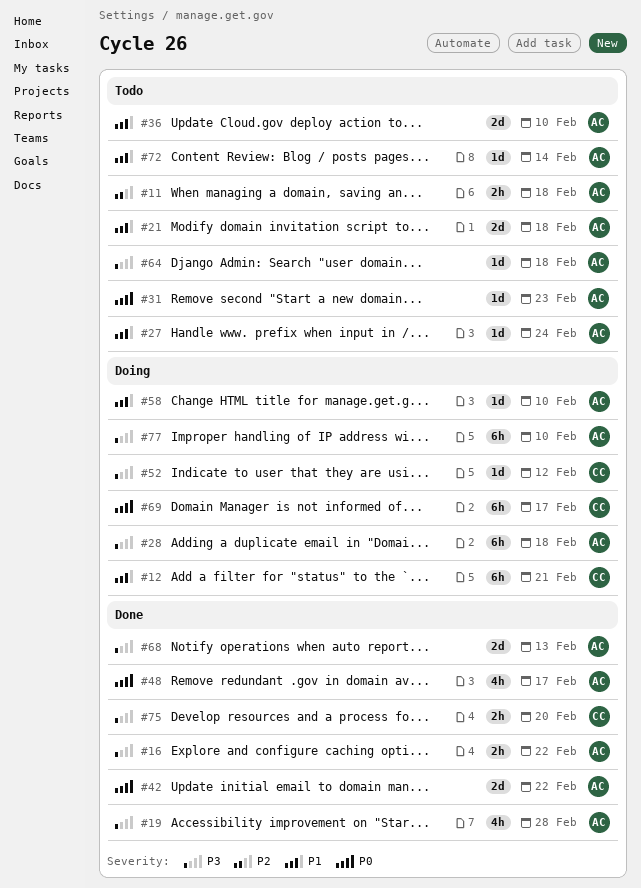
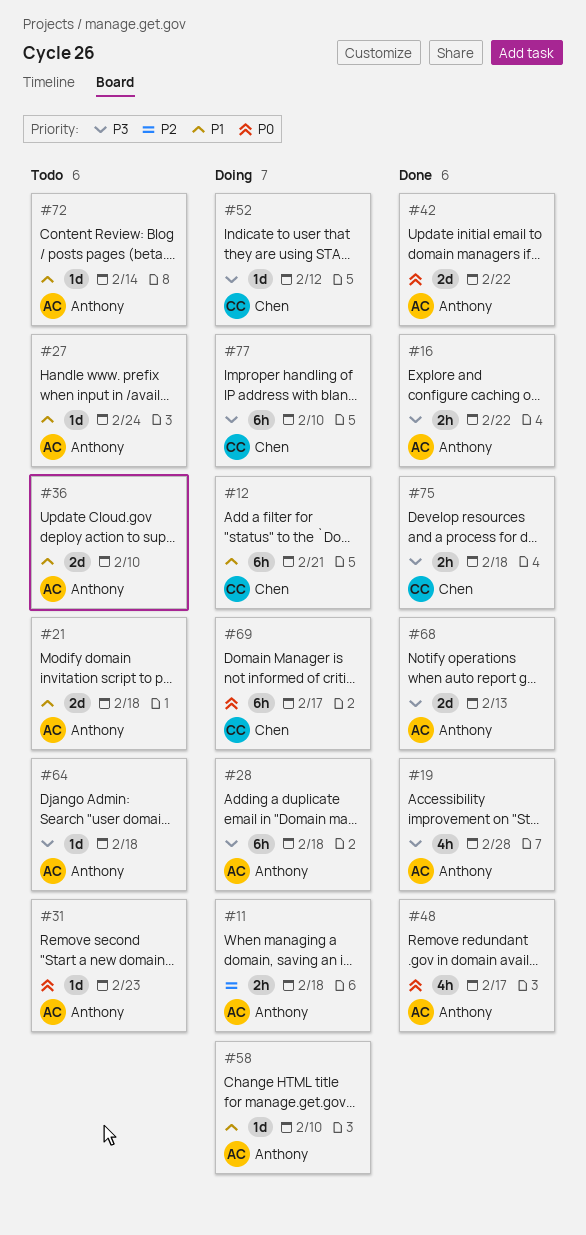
#11, status: Todo -> Doing
#75, due: Feb 20 -> Feb 18
#77, owner: Anthony -> Chen

